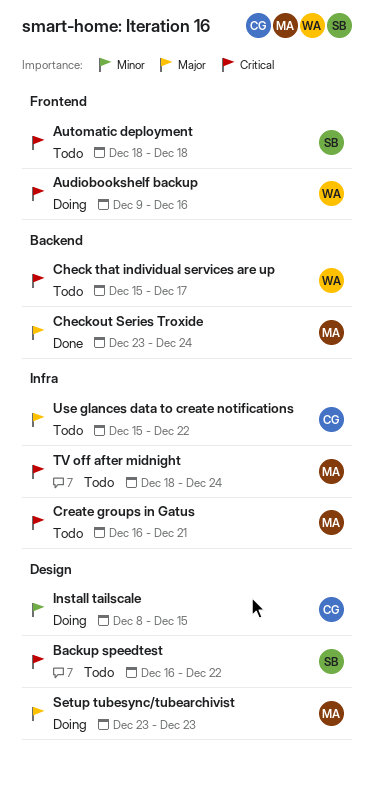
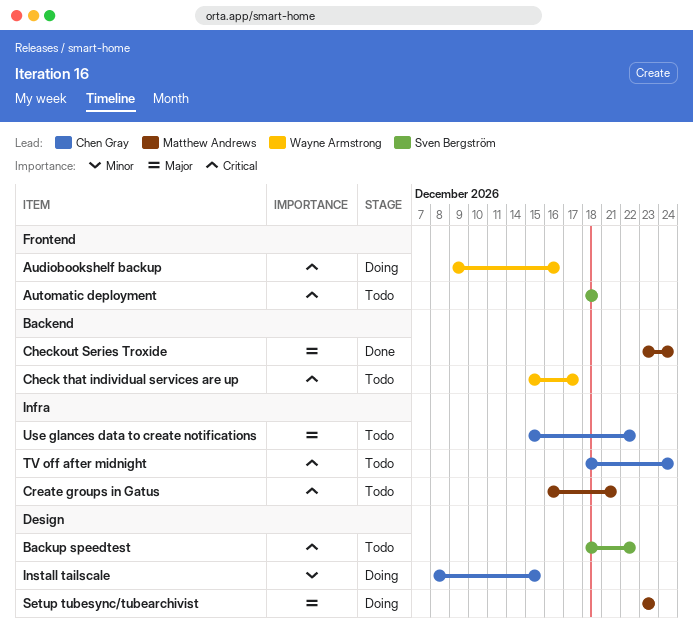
Backup speedtest, start: Dec 16 -> Dec 18
TV off after midnight, owner: Matthew Andrews -> Chen Gray

